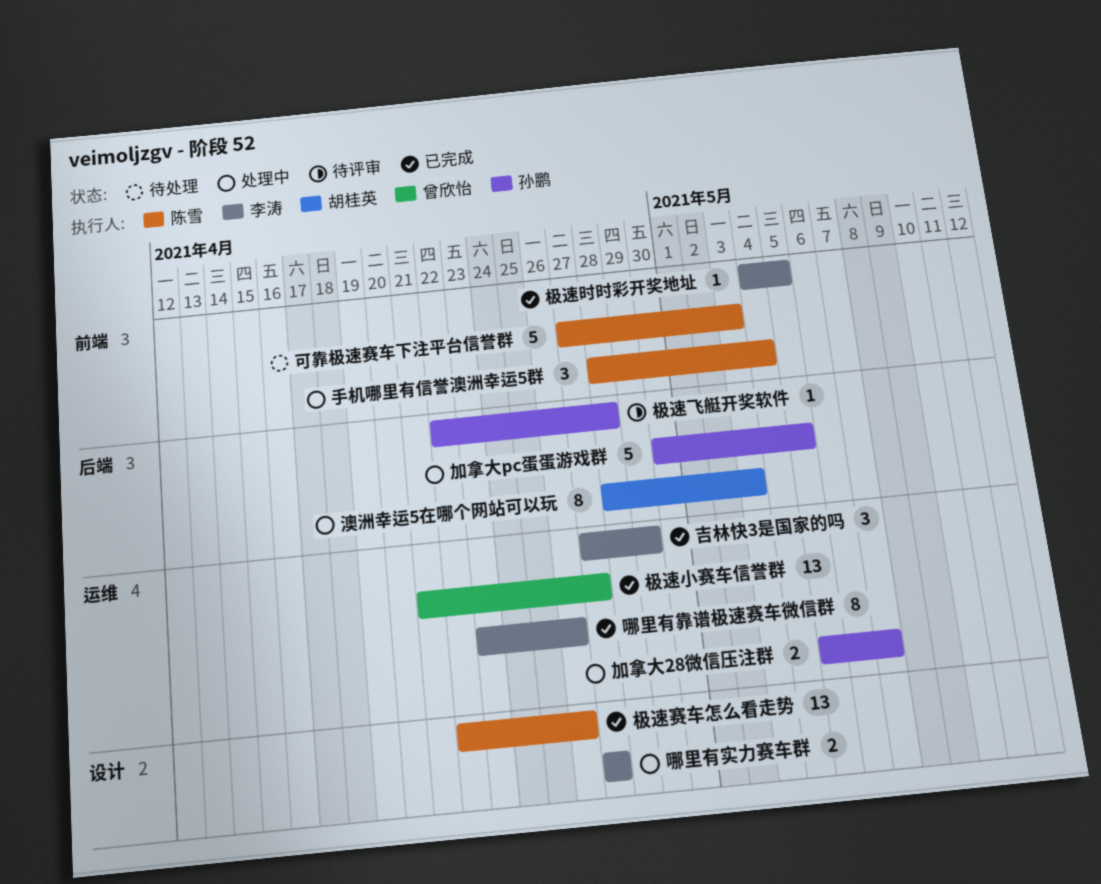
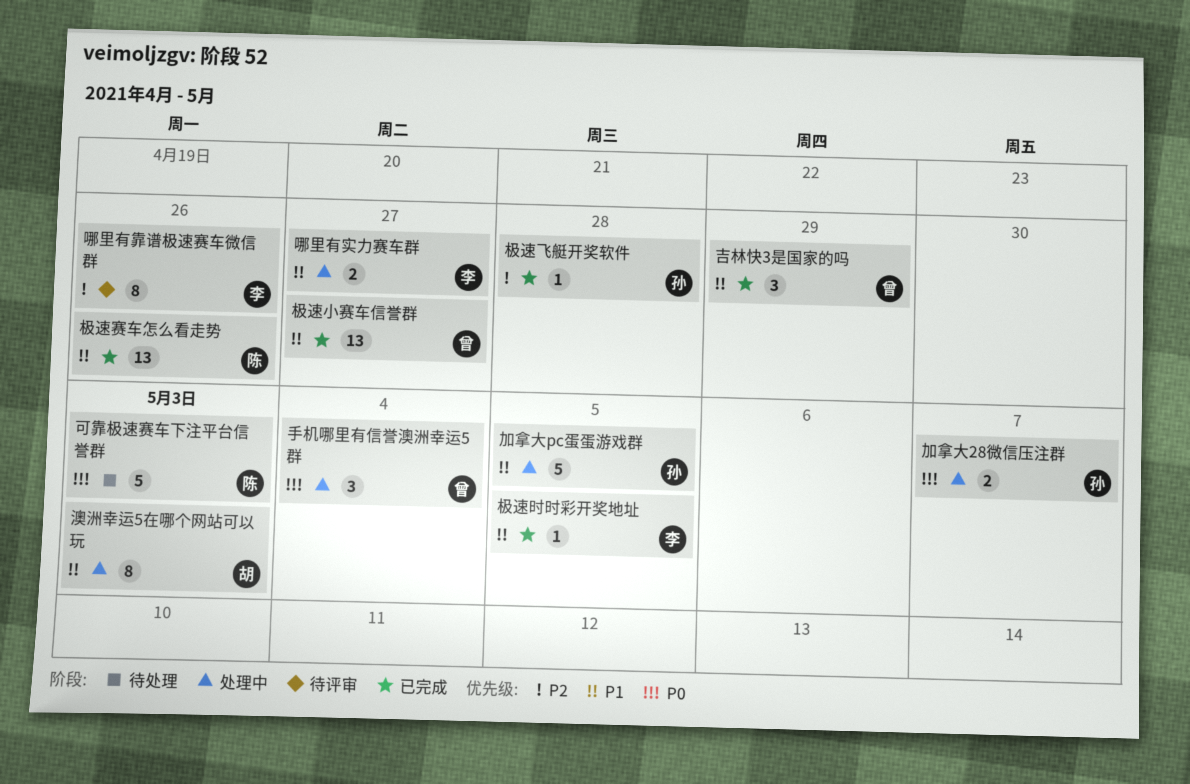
吉林快3是国家的吗, owner: 李涛 -> 曾欣怡
哪里有靠谱极速赛车微信群, status: 已完成 -> 待评审
手机哪里有信誉澳洲幸运5群, owner: 陈雪 -> 曾欣怡
极速飞艇开奖软件, status: 待评审 -> 已完成

